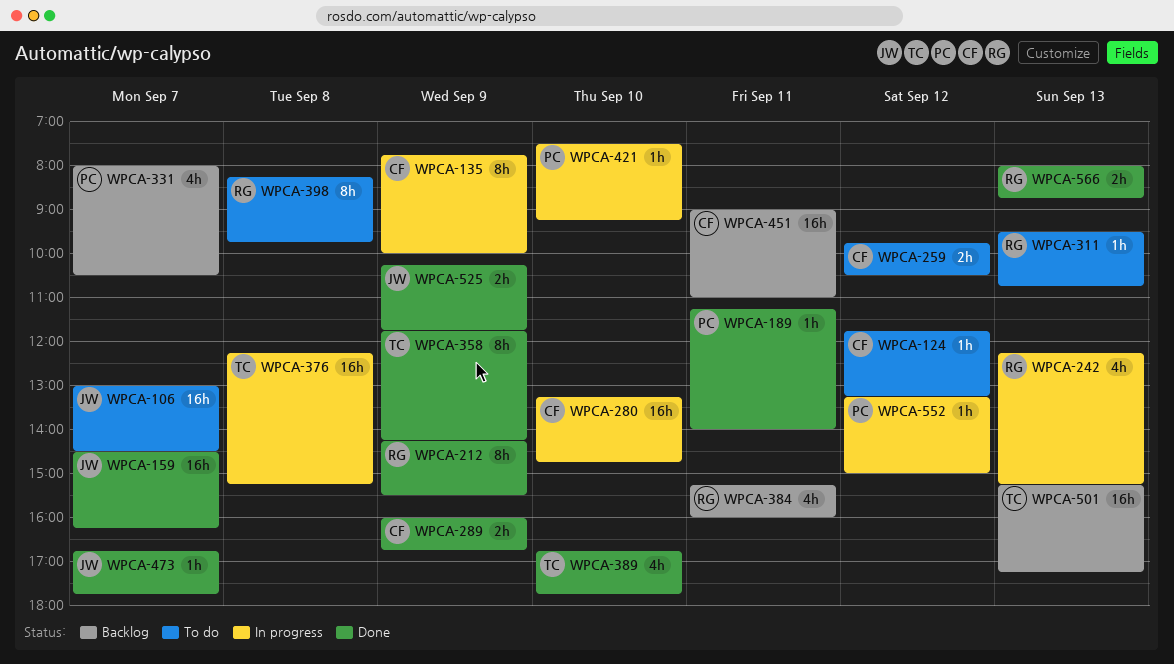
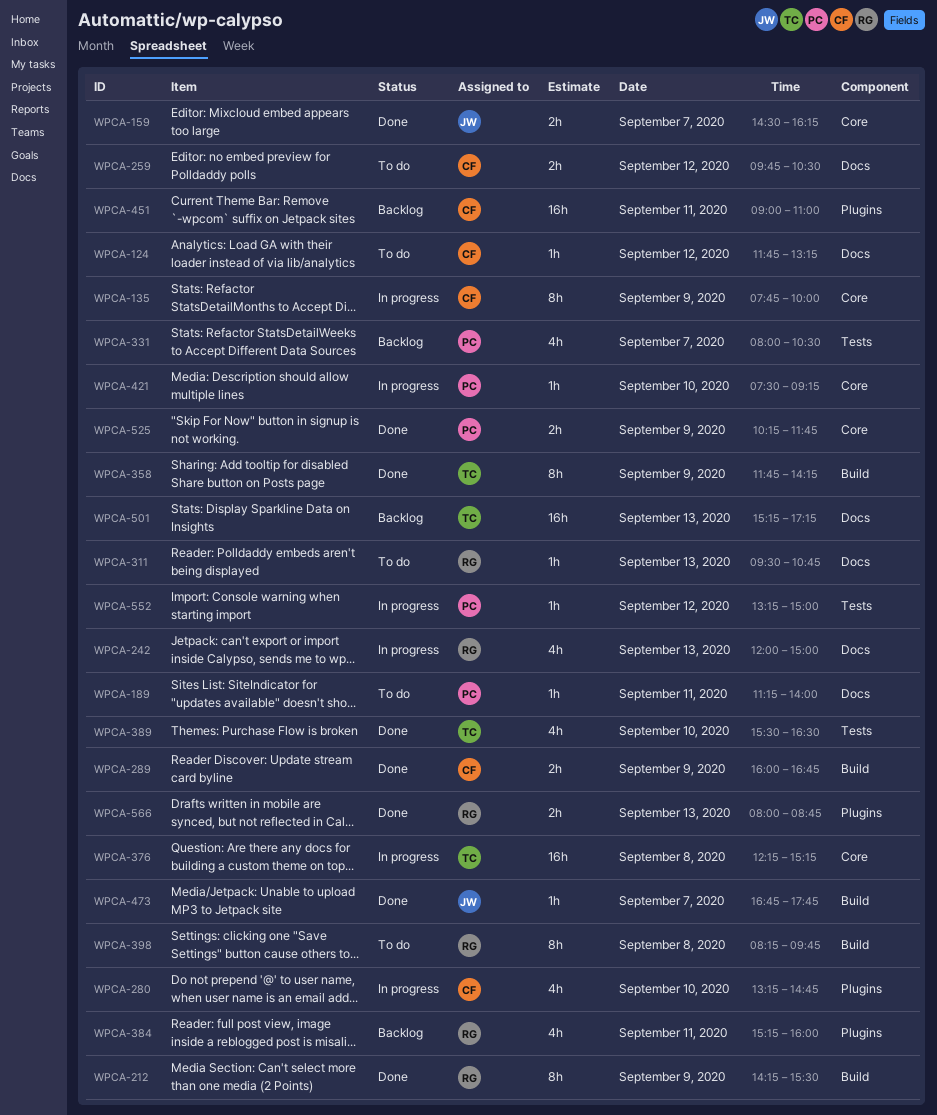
WPCA-106: present -> none
WPCA-159, estimate: 16h -> 2h
WPCA-189, status: Done -> To do
WPCA-242, begins: 12:15 -> 12:00
WPCA-242, ends: 15:15 -> 15:00
WPCA-280, estimate: 16h -> 4h
WPCA-389, begins: 16:45 -> 15:30
WPCA-389, ends: 17:45 -> 16:30
WPCA-525, owner: JW -> PC

